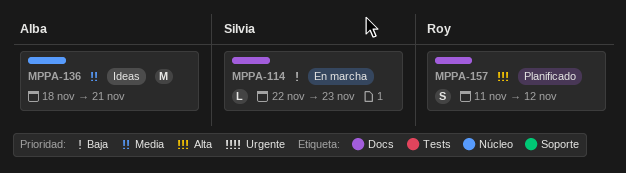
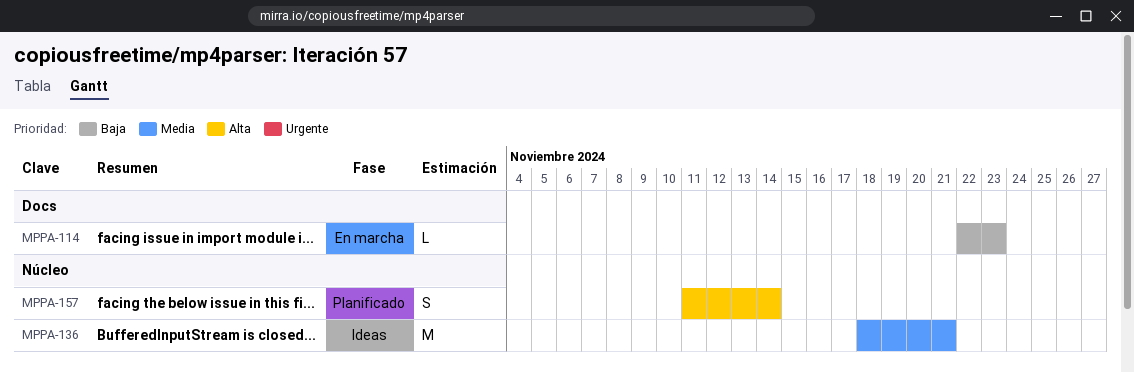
MPPA-157, label: Docs -> Núcleo
MPPA-157, due: Nov 12 -> Nov 14

